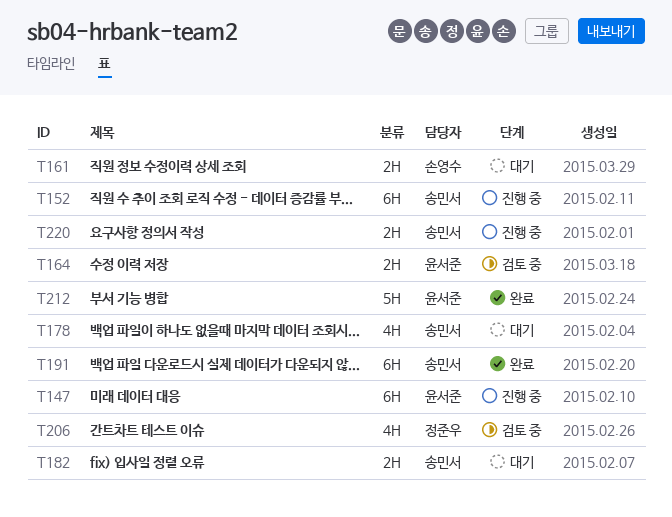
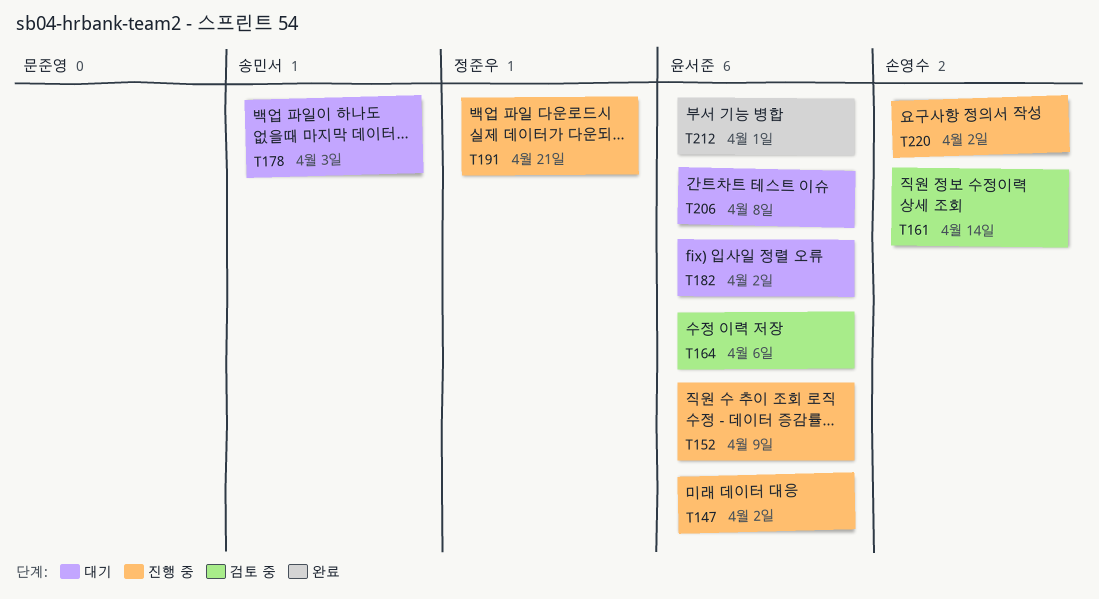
T152, owner: 송민서 -> 윤서준
T161, status: 대기 -> 검토 중
T182, owner: 송민서 -> 윤서준
T191, status: 완료 -> 진행 중
T191, owner: 송민서 -> 정준우
T206, status: 검토 중 -> 대기
T206, owner: 정준우 -> 윤서준
T220, owner: 송민서 -> 손영수

